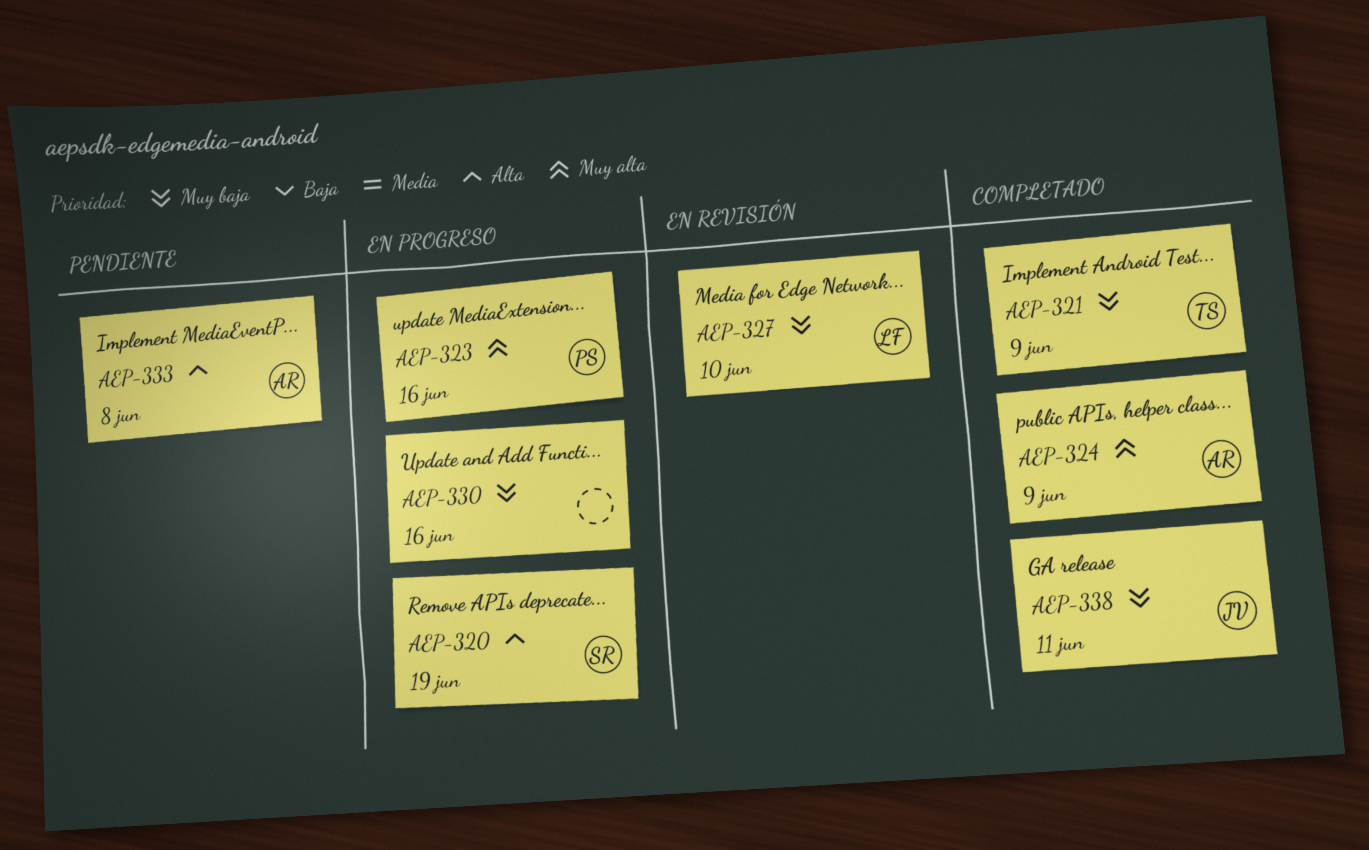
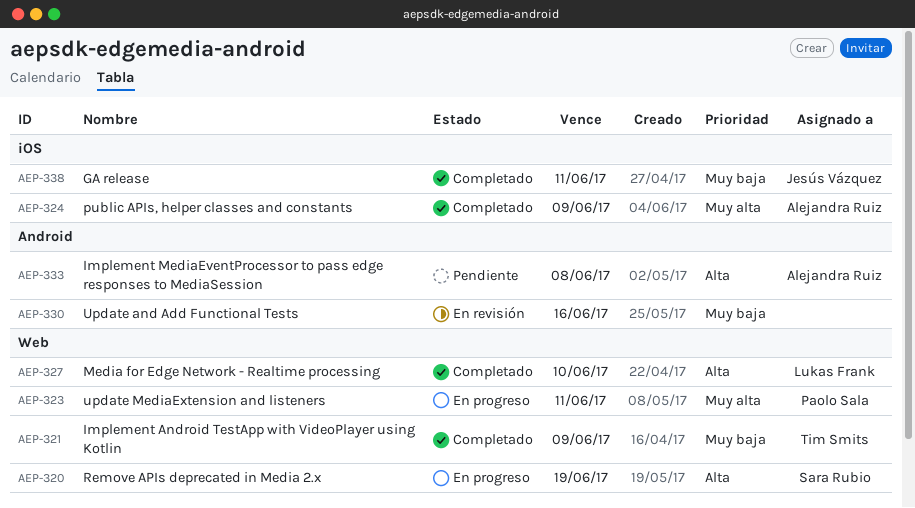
AEP-323, due: Jun 16 -> Jun 11
AEP-327, status: En revisión -> Completado
AEP-327, priority: Muy baja -> Alta
AEP-330, status: En progreso -> En revisión

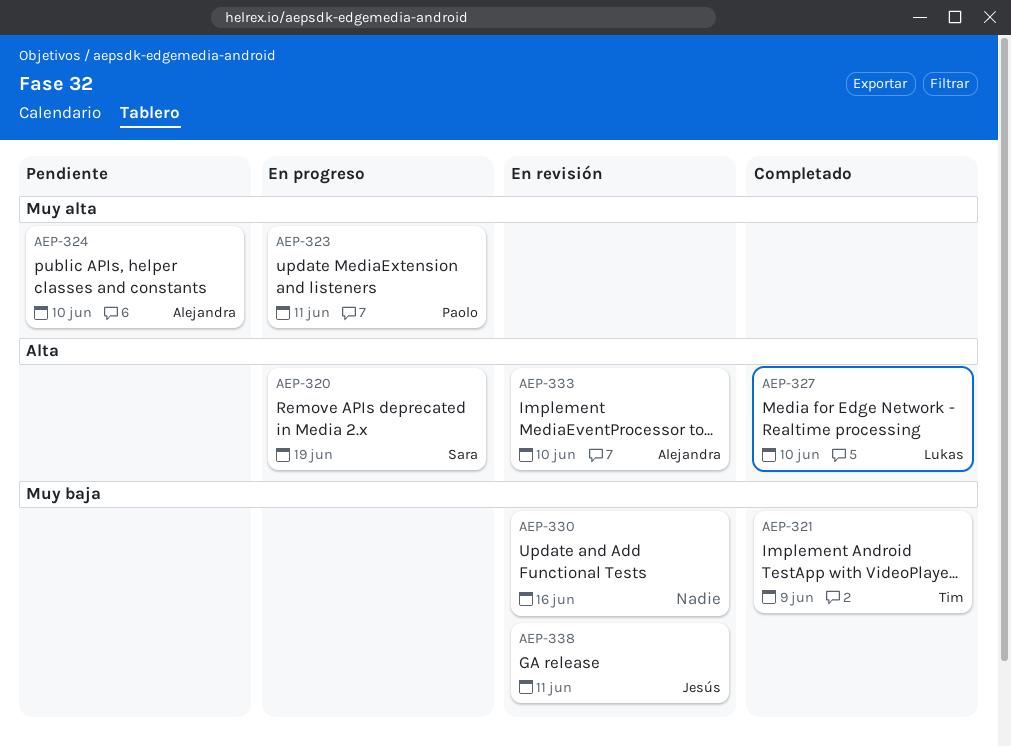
AEP-324, status: Completado -> Pendiente
AEP-324, due: Jun 9 -> Jun 10
AEP-333, status: Pendiente -> En revisión
AEP-333, due: Jun 8 -> Jun 10
AEP-338, status: Completado -> En revisión

